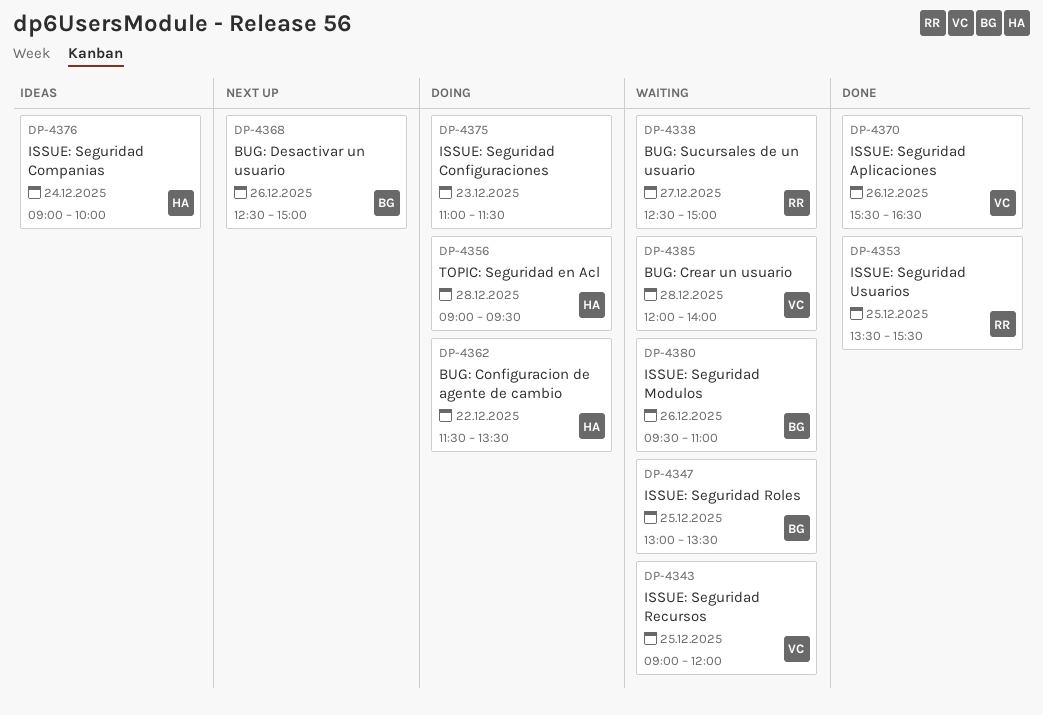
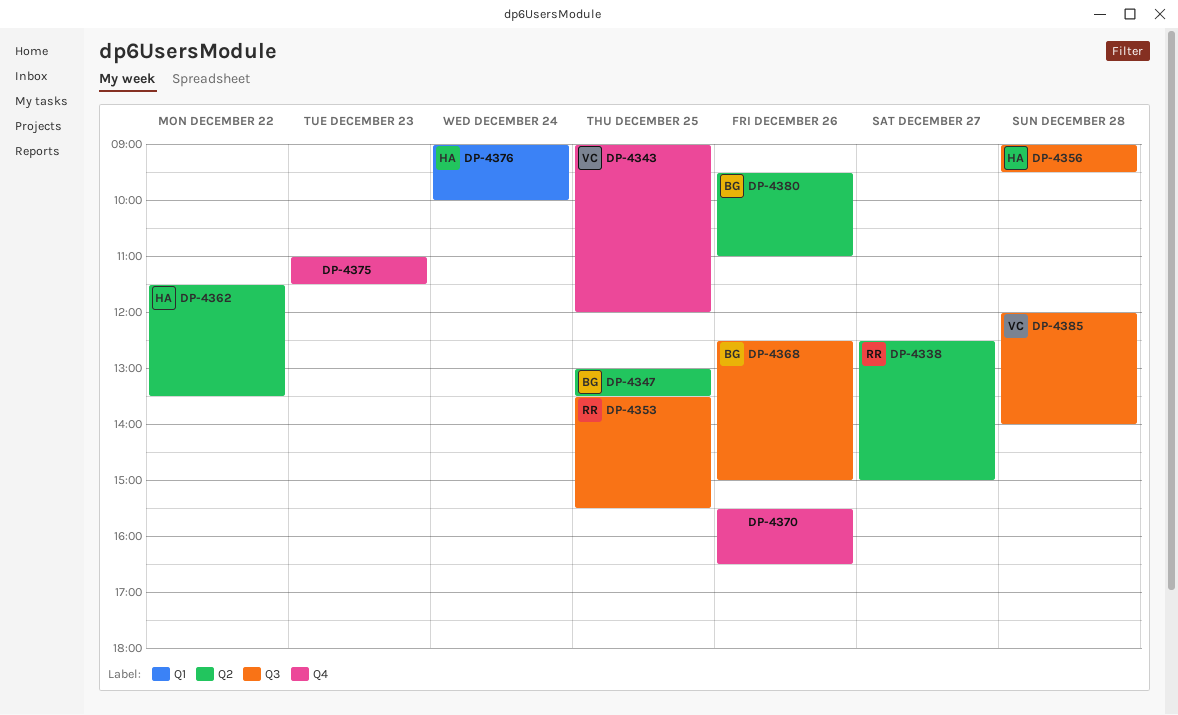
DP-4370, owner: VC -> none

